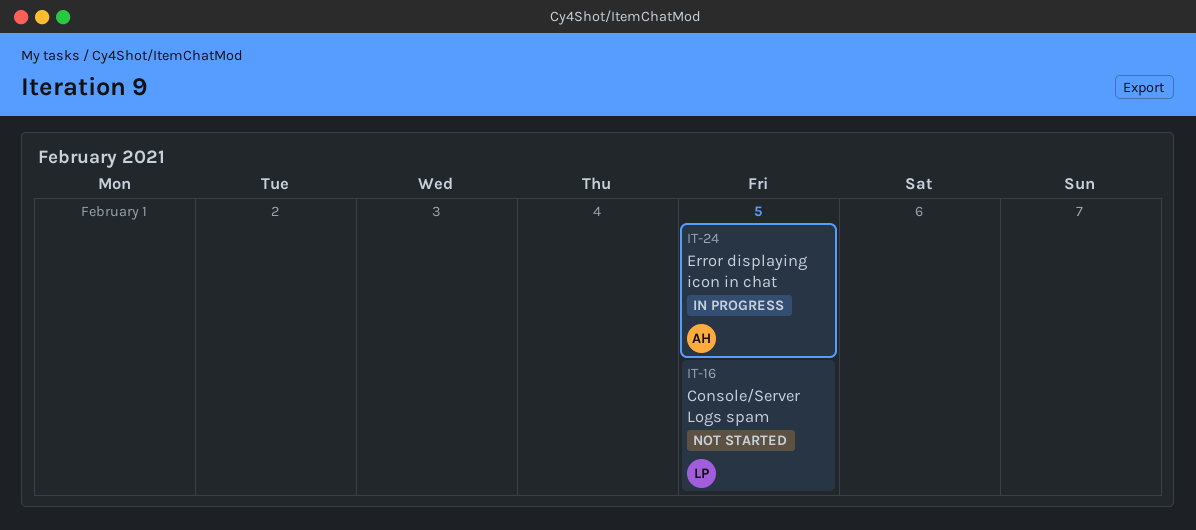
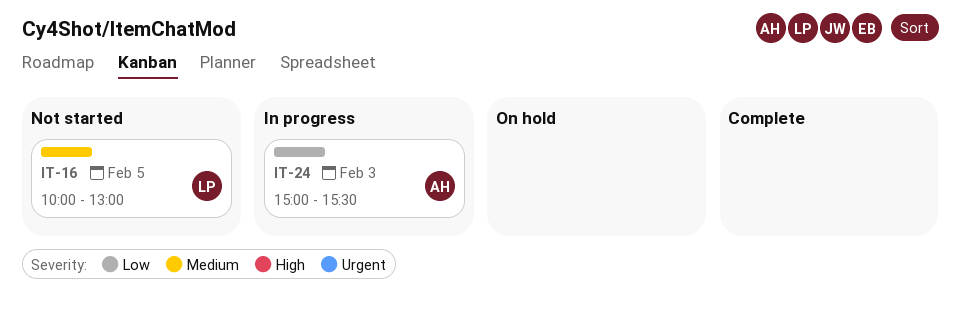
IT-24, day: Feb 5 -> Feb 3

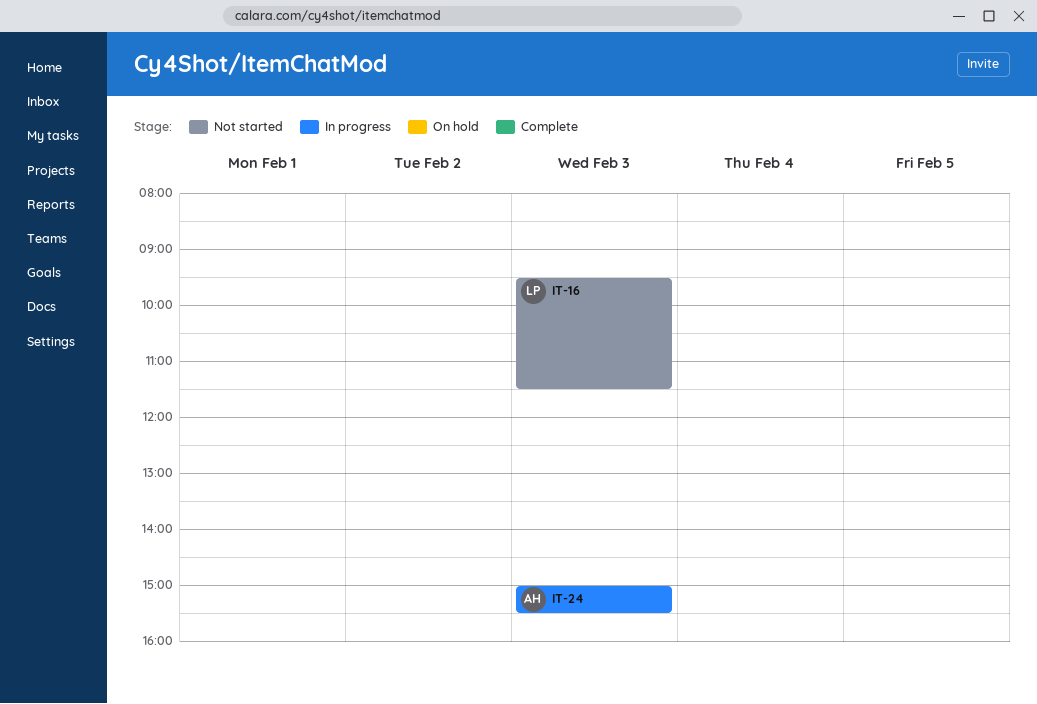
IT-16, day: Feb 5 -> Feb 3
IT-16, begins: 10:00 -> 09:30
IT-16, ends: 13:00 -> 11:30

